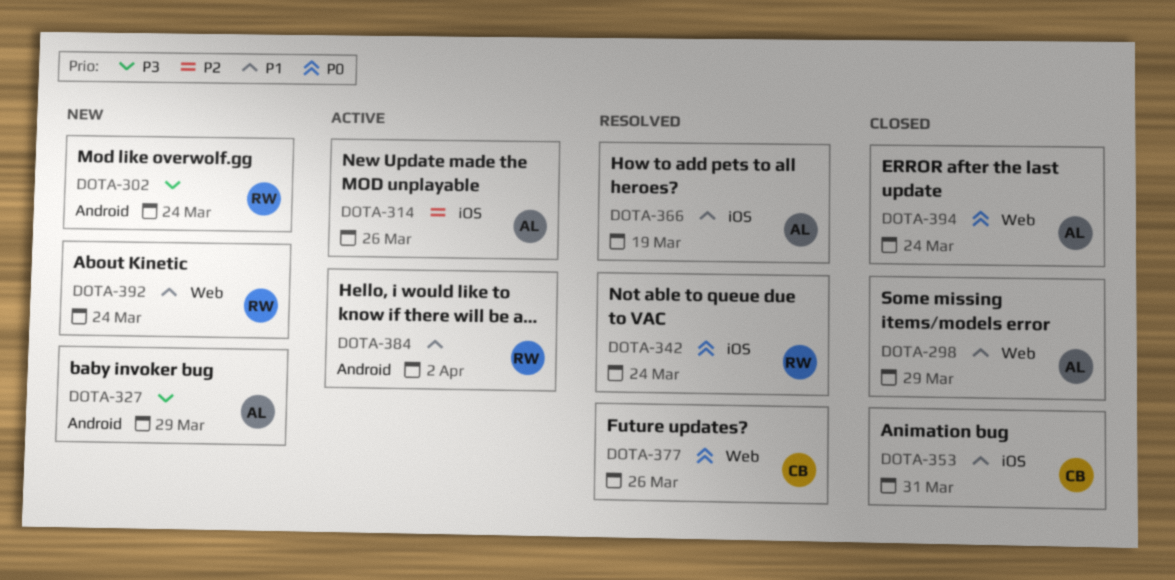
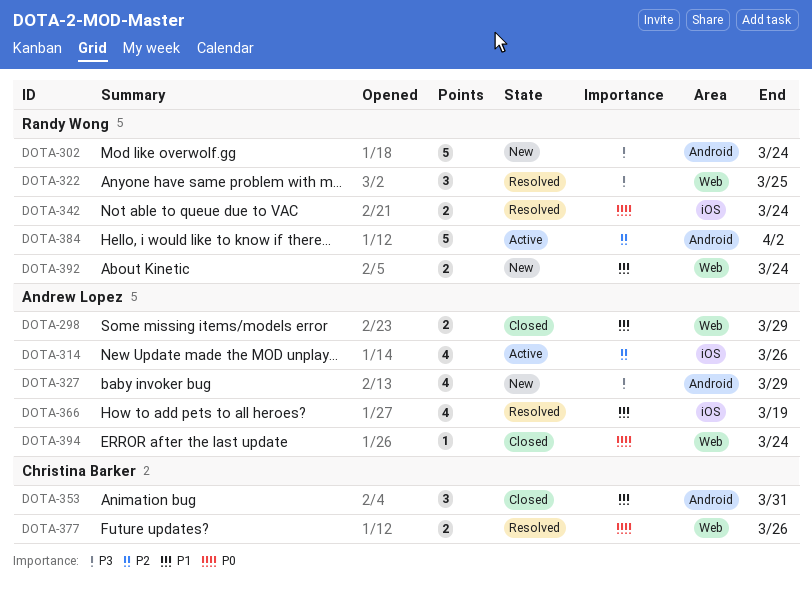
DOTA-322: none -> present
DOTA-353, label: iOS -> Android
DOTA-384, priority: P1 -> P2

